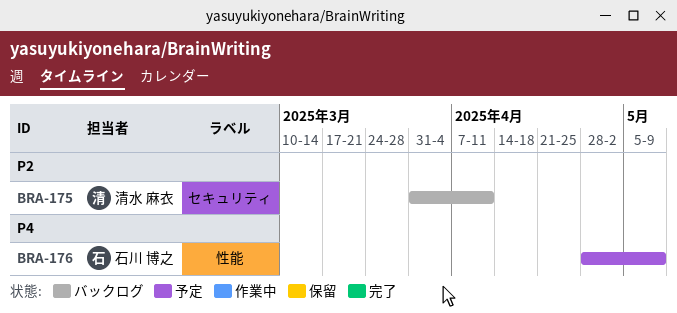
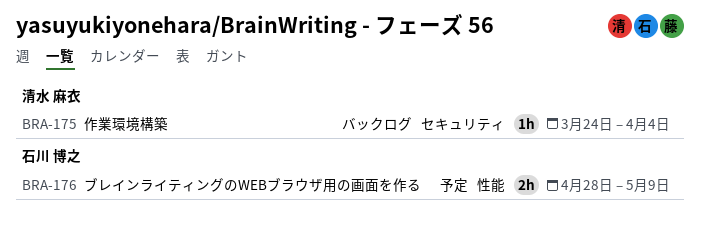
BRA-175, start: Mar 31 -> Mar 24
BRA-175, due: Apr 11 -> Apr 4

